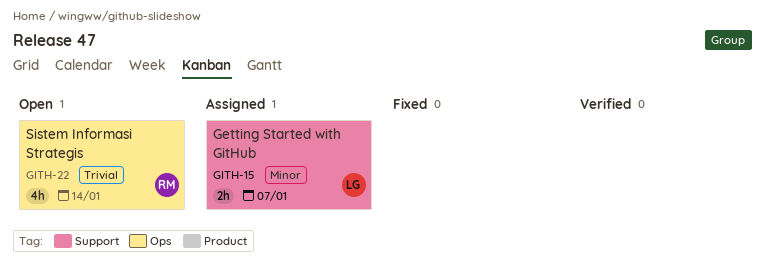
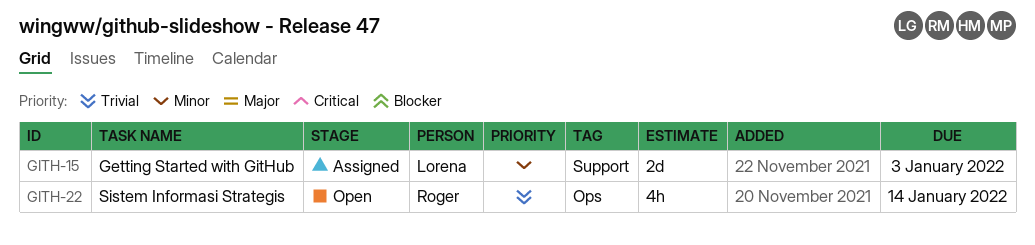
GITH-15, estimate: 2h -> 2d
GITH-15, due: Jan 7 -> Jan 3

